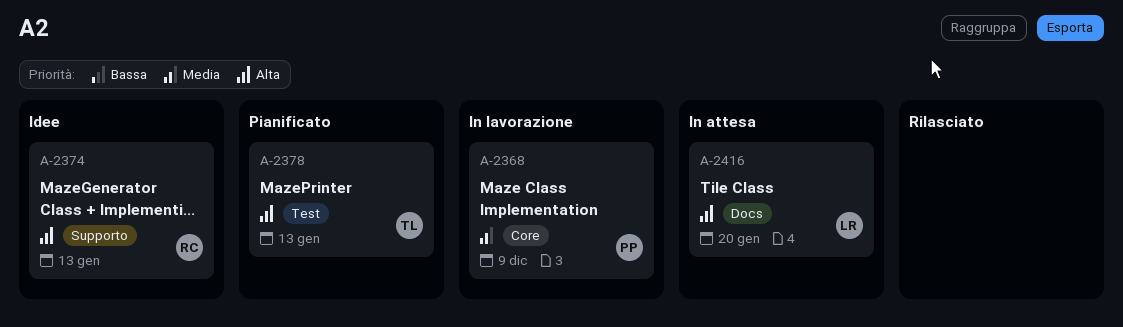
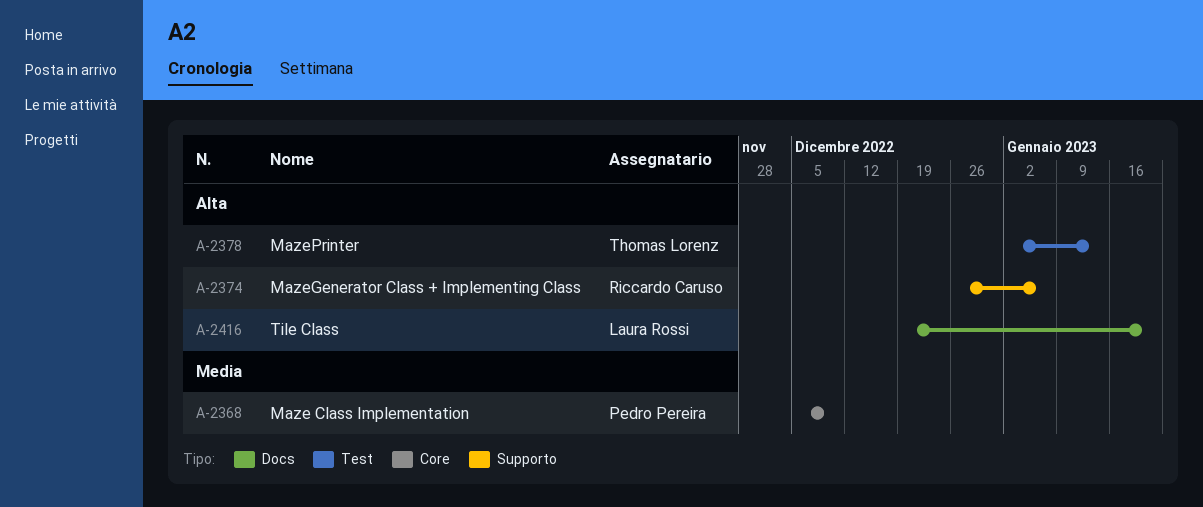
A-2374, due: Jan 13 -> Jan 6

